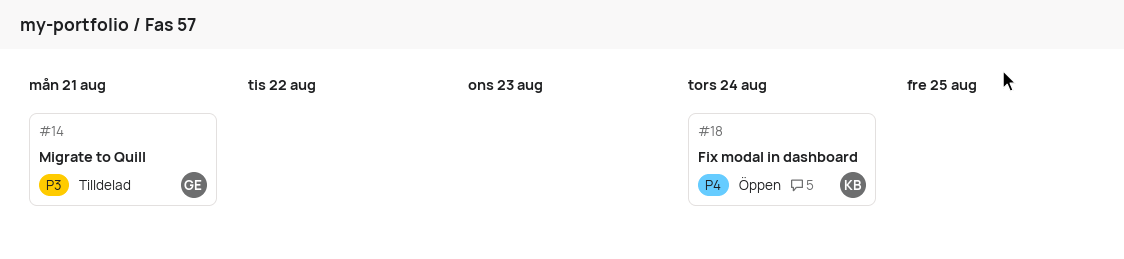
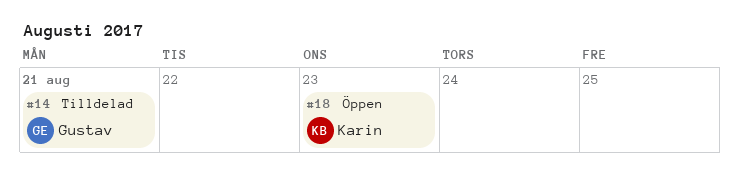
#18, due: Aug 24 -> Aug 23

